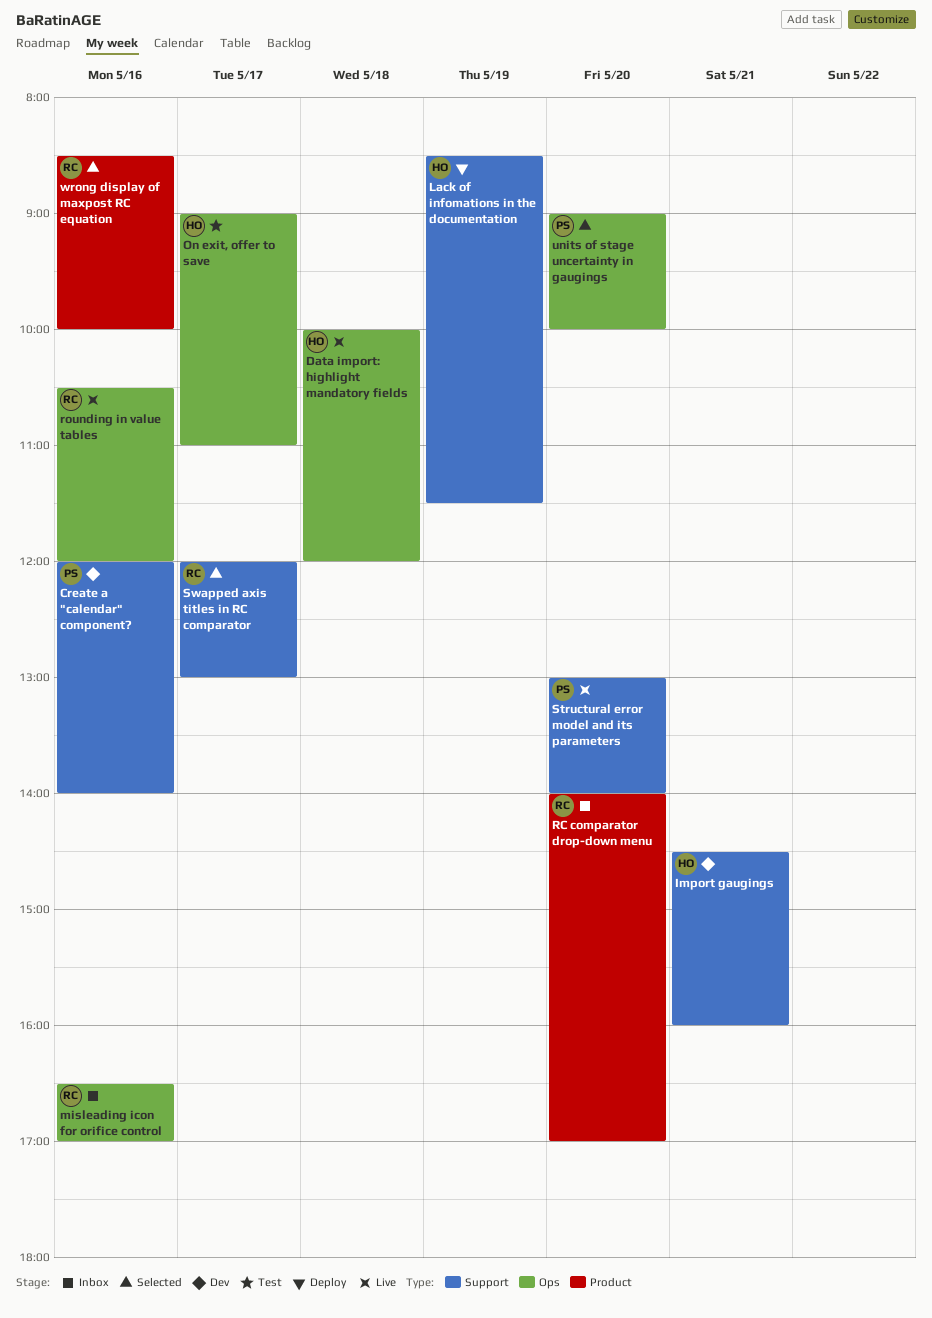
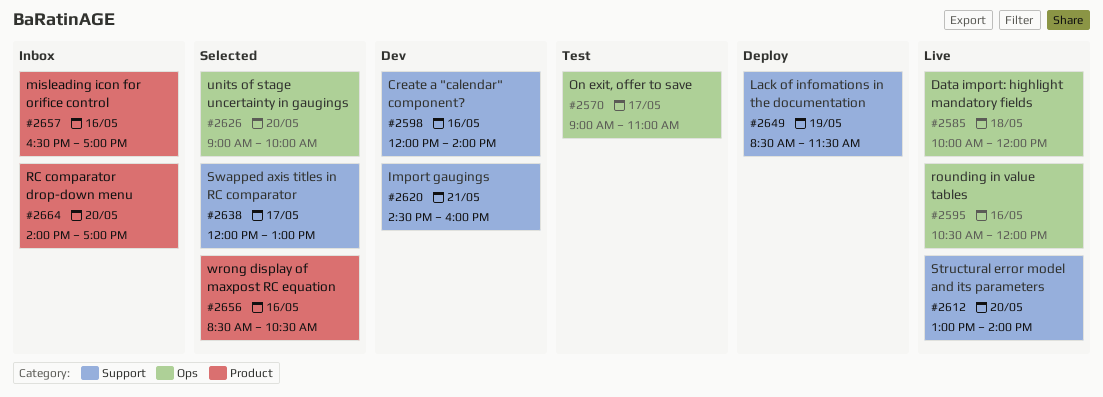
misleading icon for orifice control, label: Ops -> Product
wrong display of maxpost RC equation, ends: 10:00 -> 10:30

